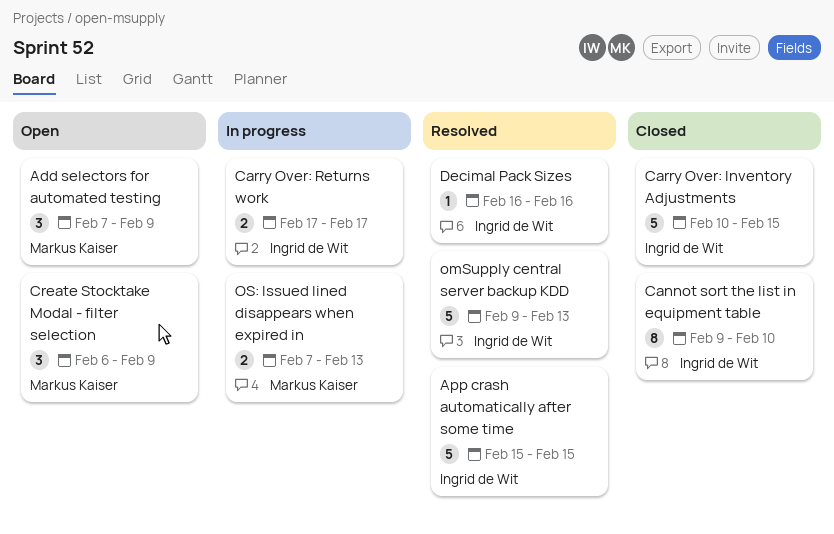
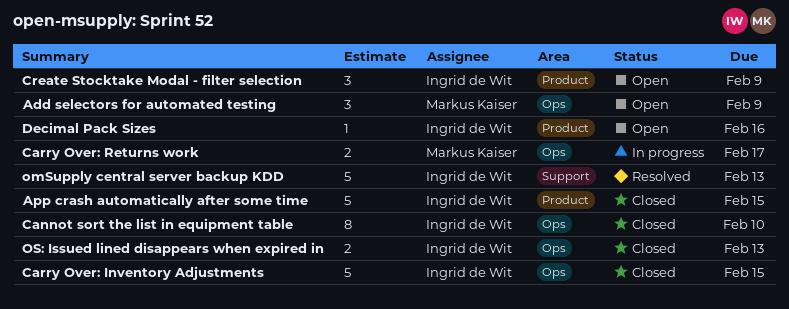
App crash automatically after some time, status: Resolved -> Closed
Carry Over: Returns work, owner: Ingrid de Wit -> Markus Kaiser
Create Stocktake Modal - filter selection, owner: Markus Kaiser -> Ingrid de Wit
Decimal Pack Sizes, status: Resolved -> Open
OS: Issued lined disappears when expired in, status: In progress -> Closed
OS: Issued lined disappears when expired in, owner: Markus Kaiser -> Ingrid de Wit

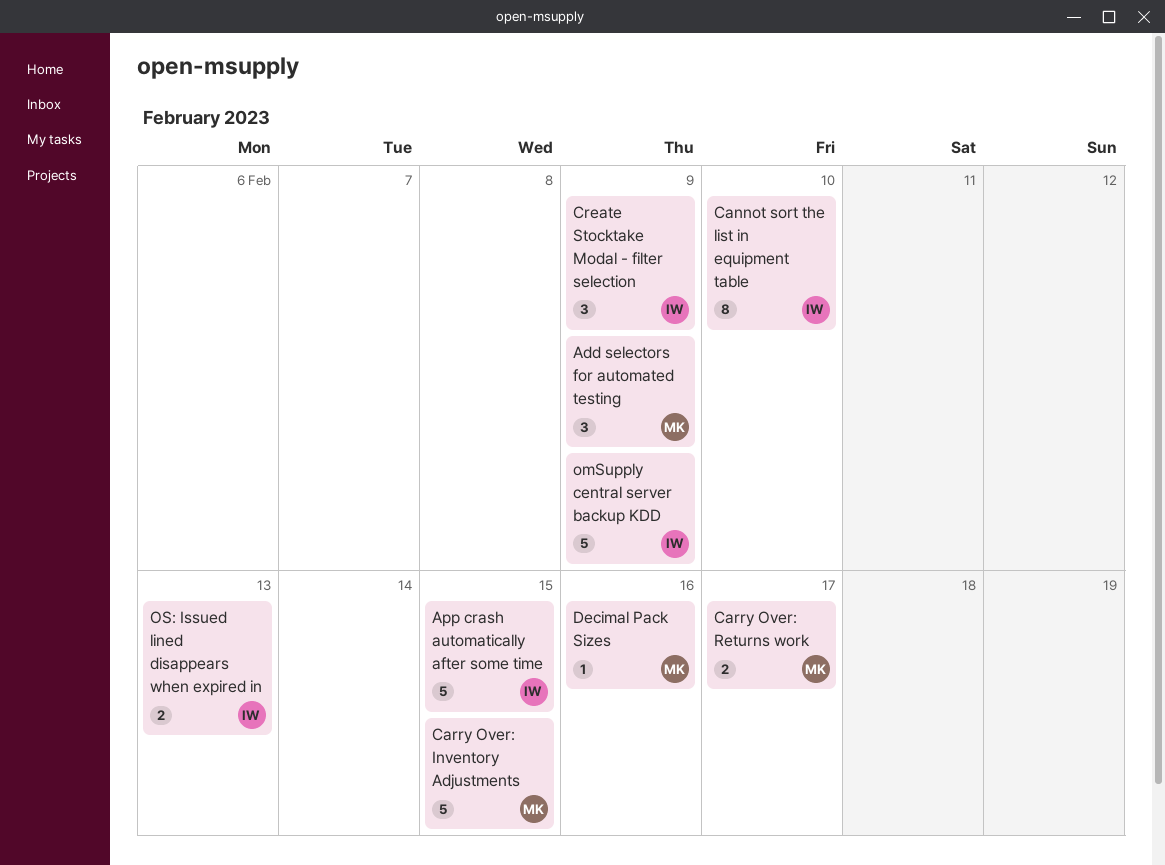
Carry Over: Inventory Adjustments, owner: Ingrid de Wit -> Markus Kaiser
Decimal Pack Sizes, owner: Ingrid de Wit -> Markus Kaiser
omSupply central server backup KDD, due: Feb 13 -> Feb 9

